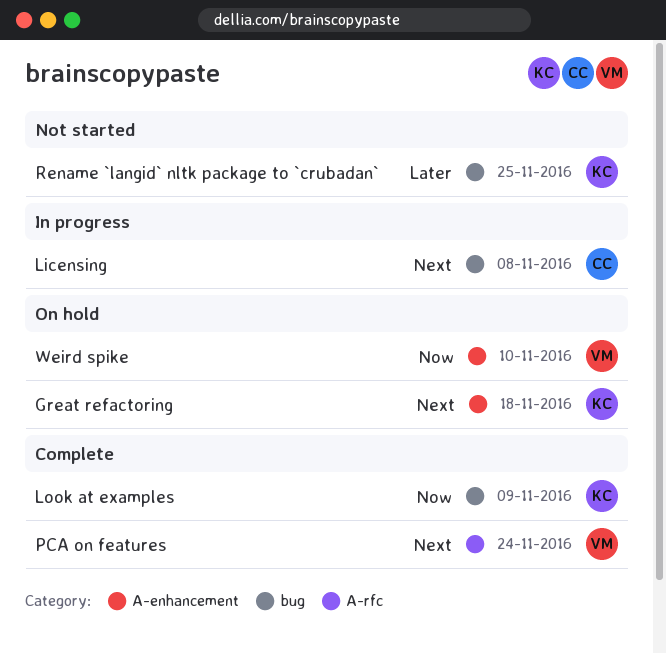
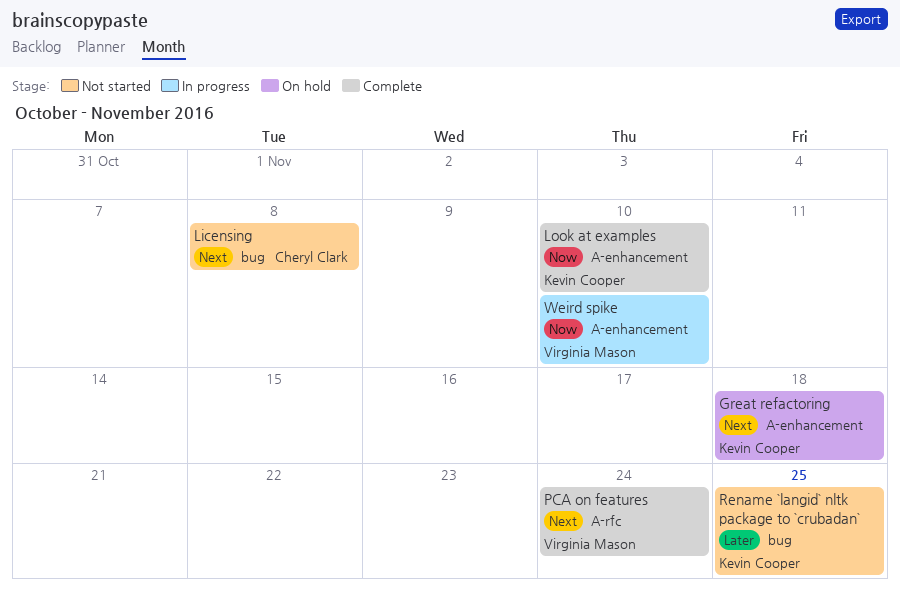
Licensing, status: In progress -> Not started
Look at examples, label: bug -> A-enhancement
Look at examples, due: Nov 9 -> Nov 10
Weird spike, status: On hold -> In progress

